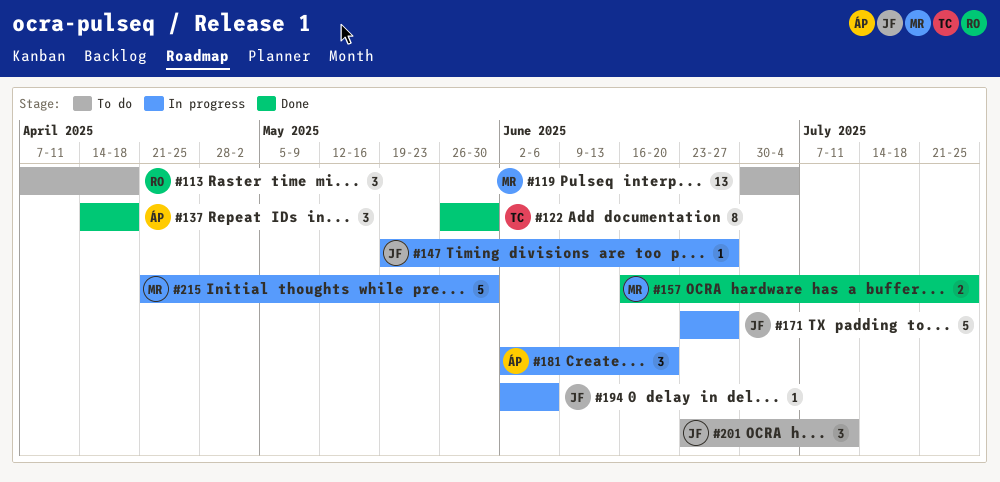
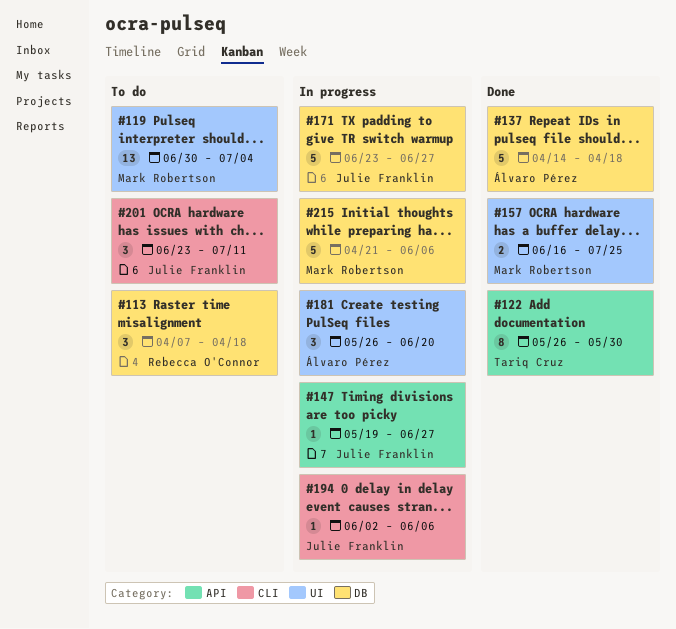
#137, estimate: 3 -> 5
#181, start: Jun 2 -> May 26
#215, due: May 30 -> Jun 6

